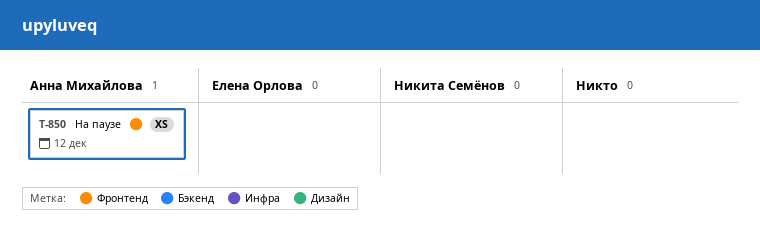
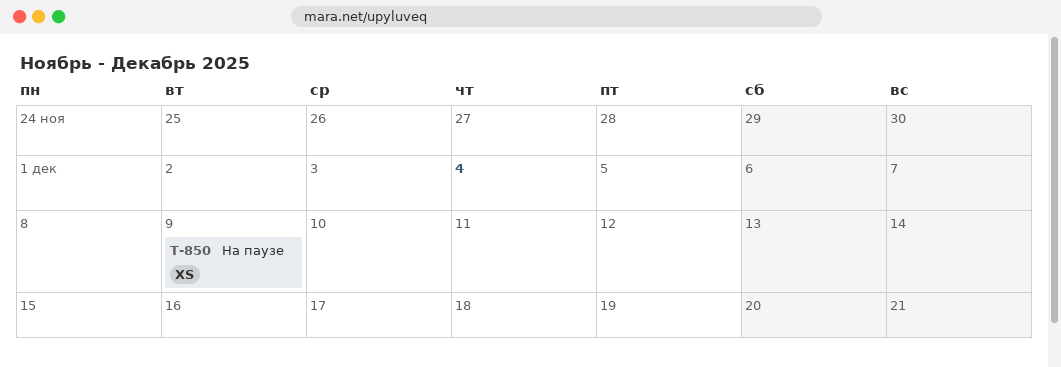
T-850, due: Dec 12 -> Dec 9

